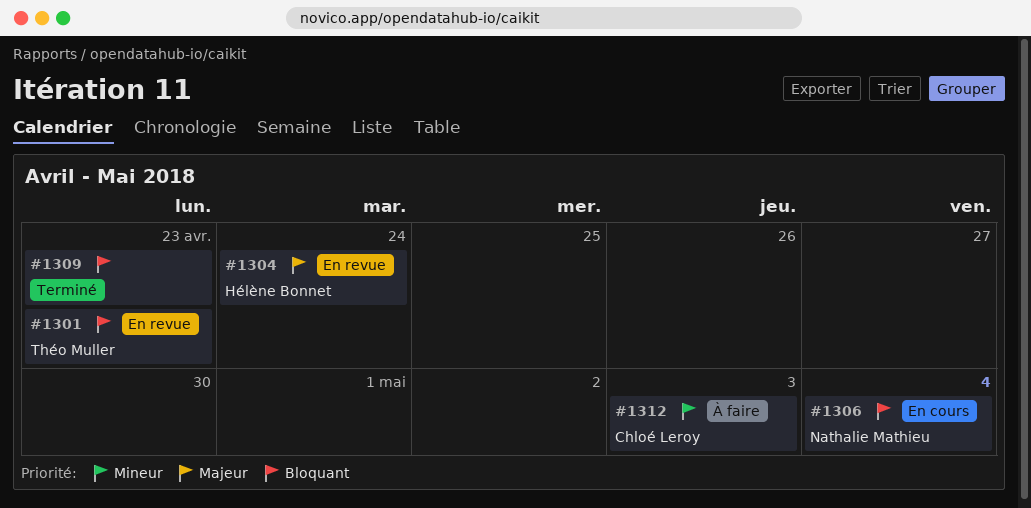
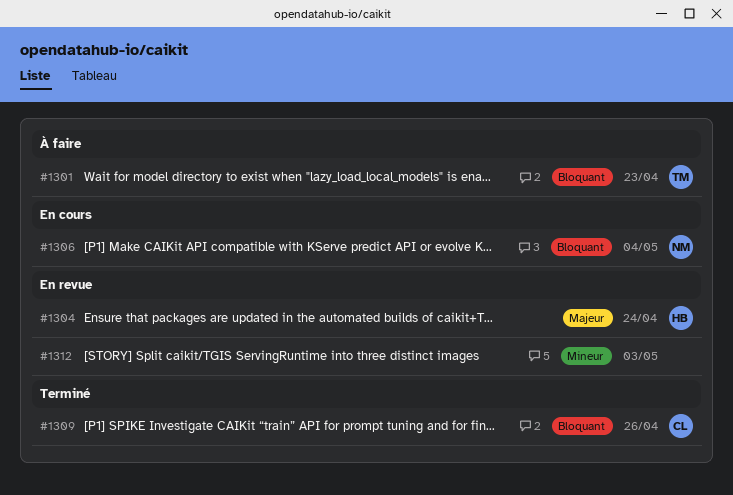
#1301, status: En revue -> À faire
#1309, owner: none -> Chloé Leroy
#1309, due: Apr 23 -> Apr 26
#1312, status: À faire -> En revue
#1312, owner: Chloé Leroy -> none

